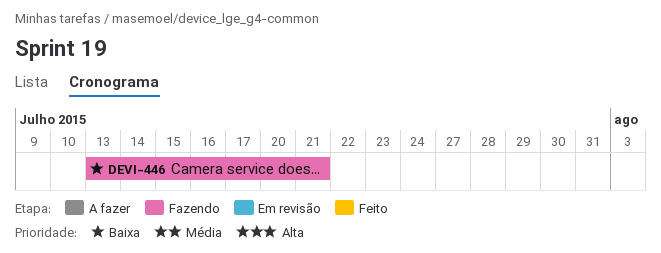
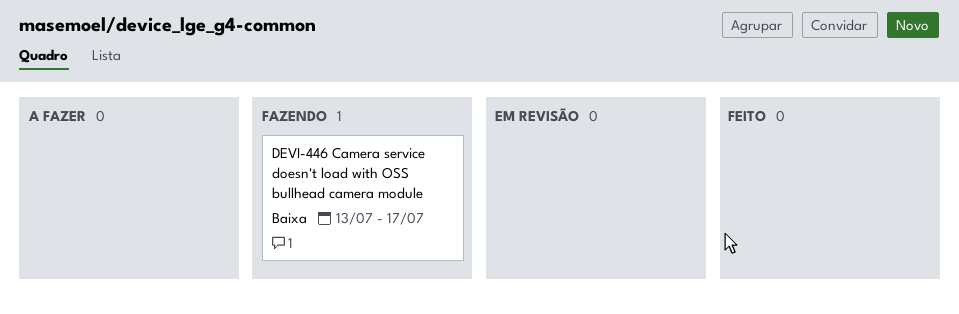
DEVI-446, due: Jul 21 -> Jul 17

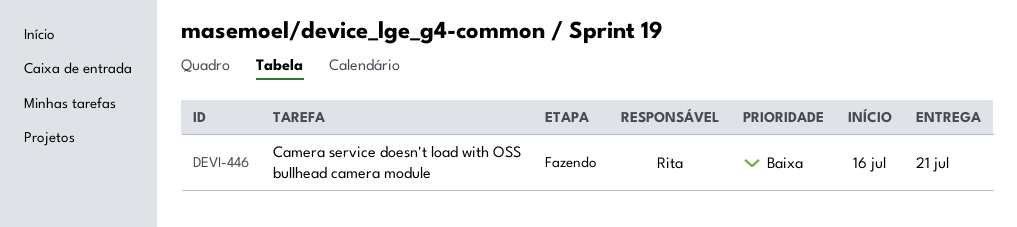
DEVI-446, start: Jul 13 -> Jul 16
DEVI-446, due: Jul 17 -> Jul 21

